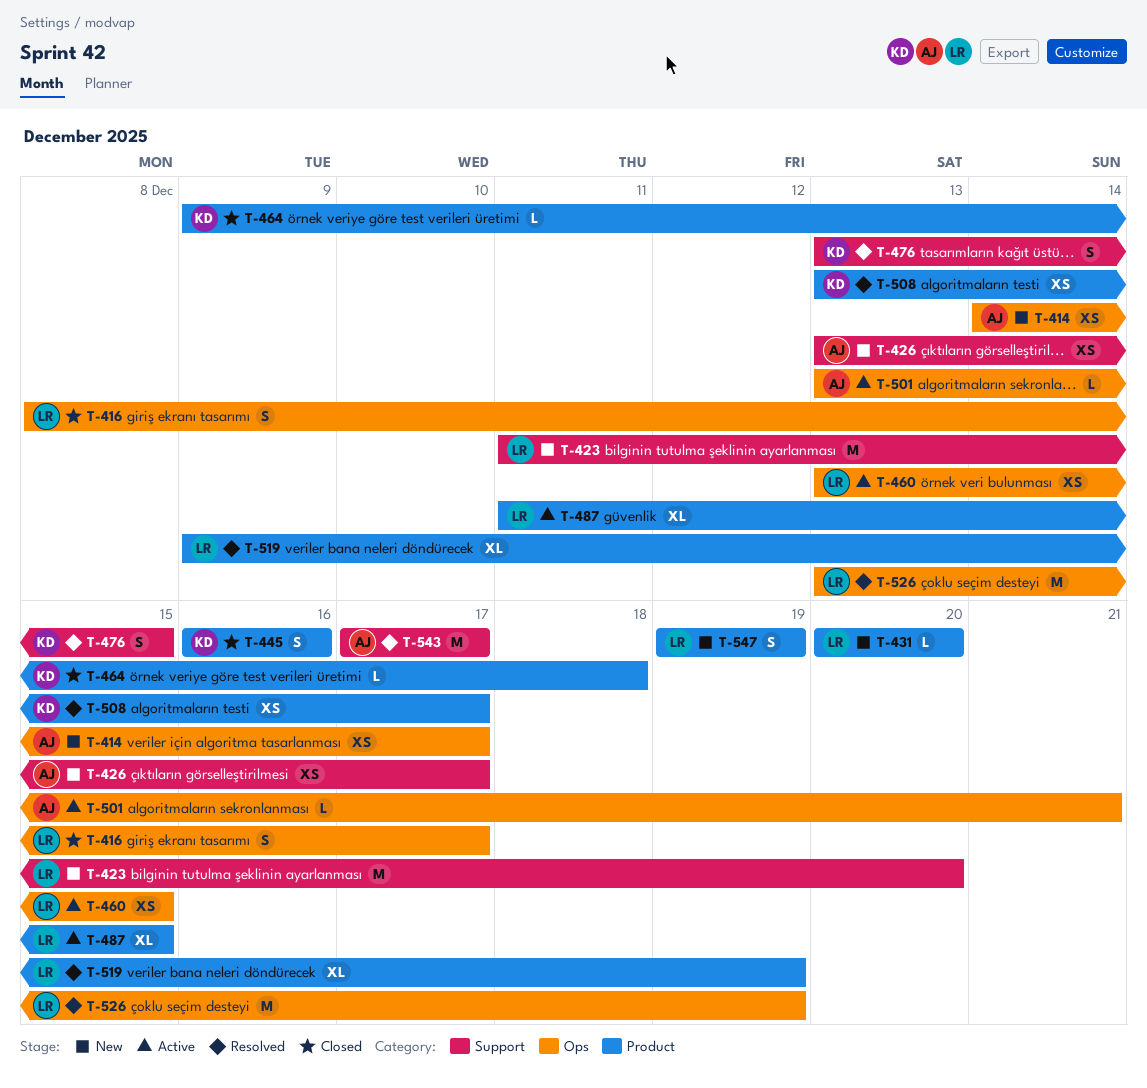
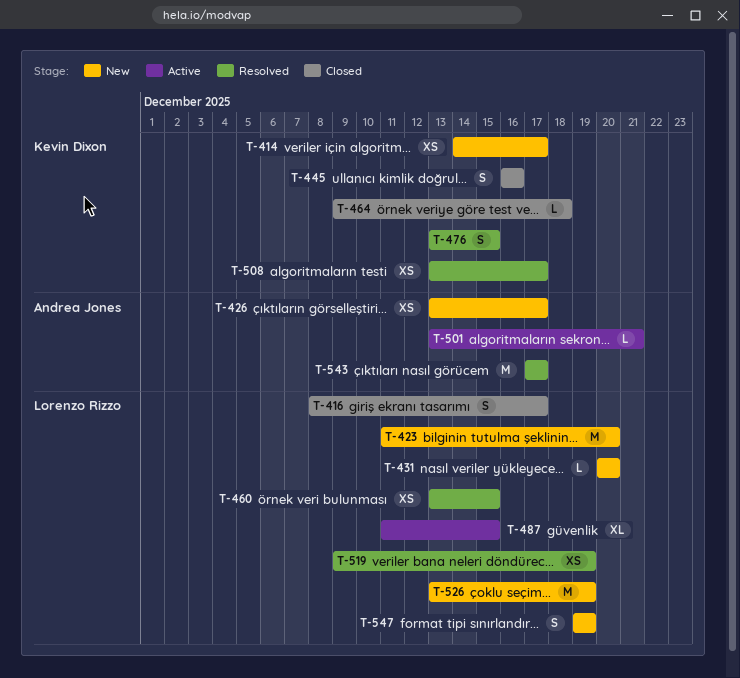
T-414, owner: Andrea Jones -> Kevin Dixon
T-460, status: Active -> Resolved
T-519, estimate: XL -> XS
T-526, status: Resolved -> New

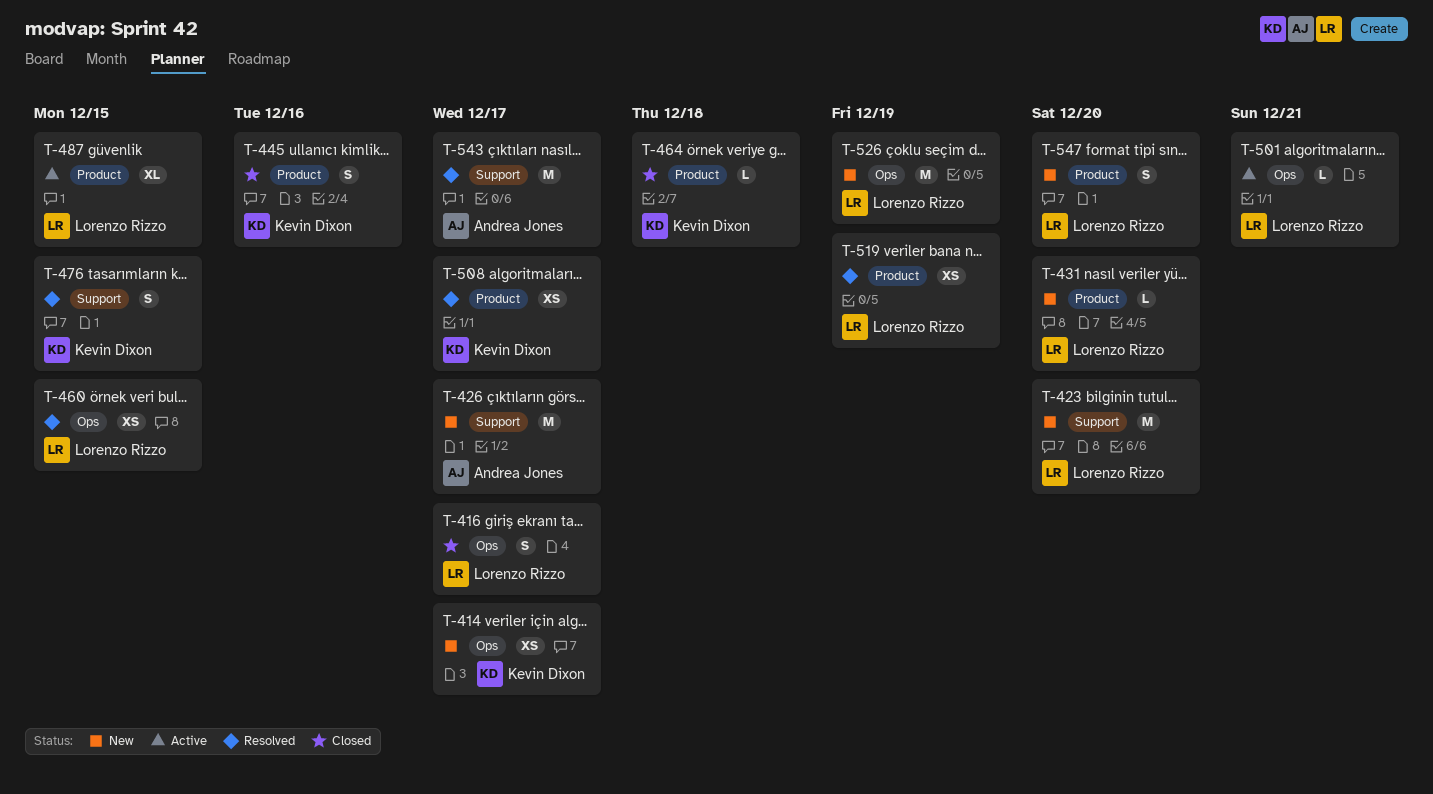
T-426, estimate: XS -> M
T-501, owner: Andrea Jones -> Lorenzo Rizzo
T-547, due: Dec 19 -> Dec 20

